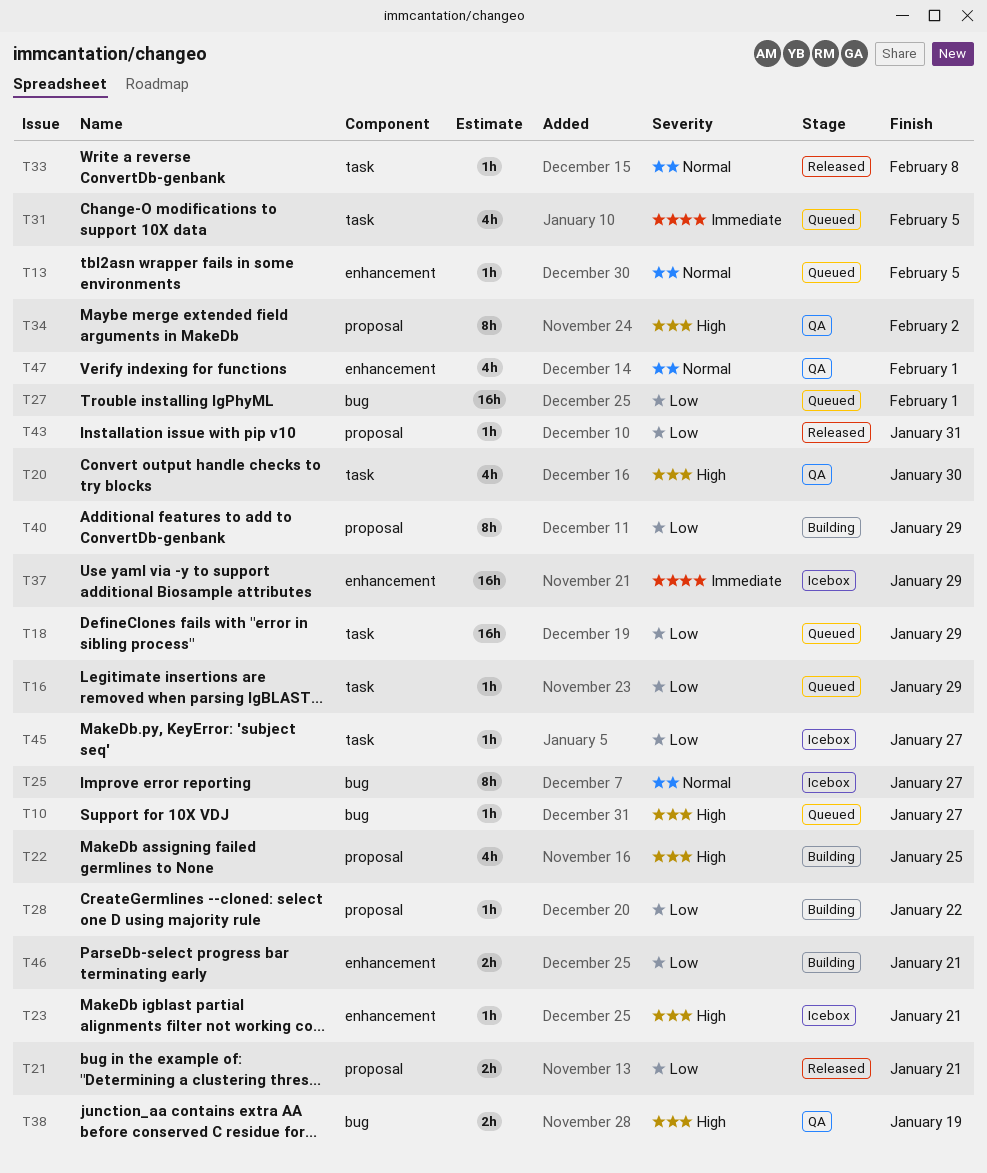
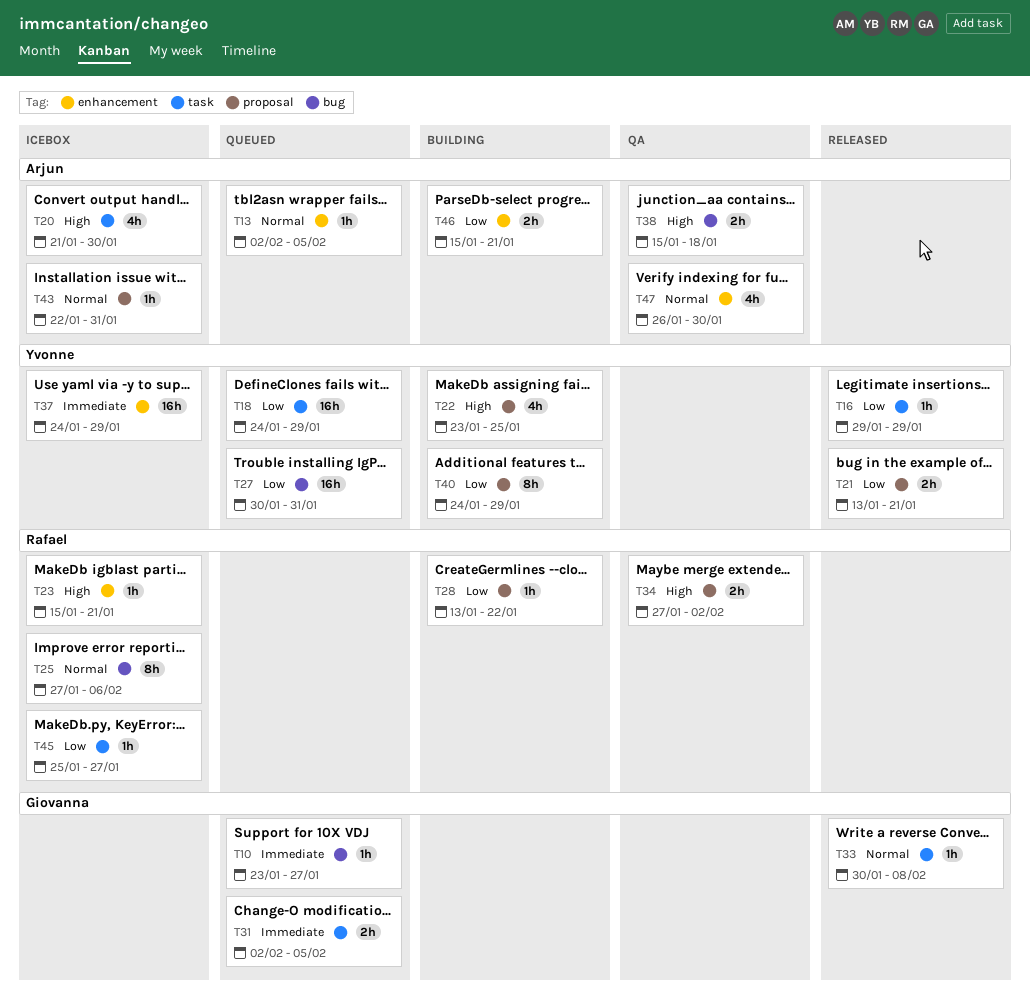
T10, priority: High -> Immediate
T16, status: Queued -> Released
T20, status: QA -> Icebox
T25, due: Jan 27 -> Feb 6
T27, due: Feb 1 -> Jan 31
T31, estimate: 4h -> 2h
T34, estimate: 8h -> 2h
T38, due: Jan 19 -> Jan 18
T43, status: Released -> Icebox
T43, priority: Low -> Normal
T47, due: Feb 1 -> Jan 30

